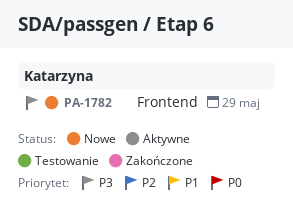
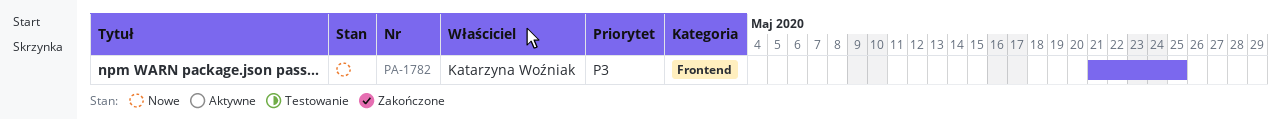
PA-1782, due: May 29 -> May 25

